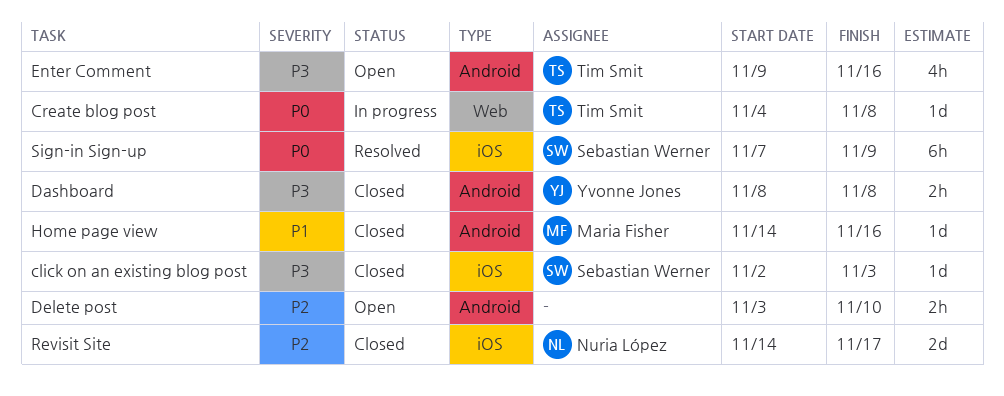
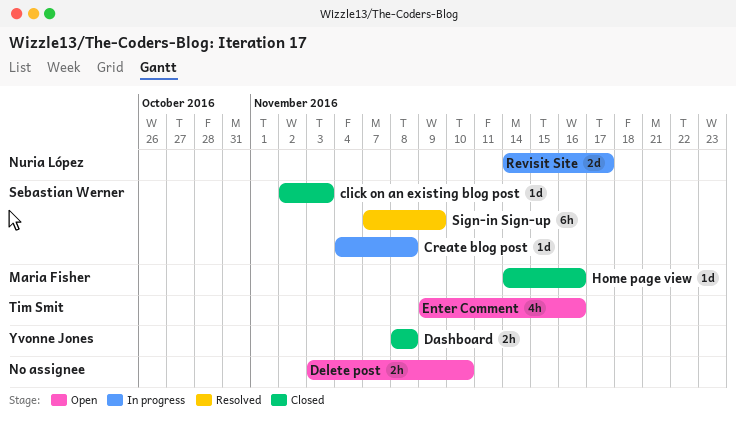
Create blog post, owner: Tim Smit -> Sebastian Werner
Revisit Site, status: Closed -> In progress

